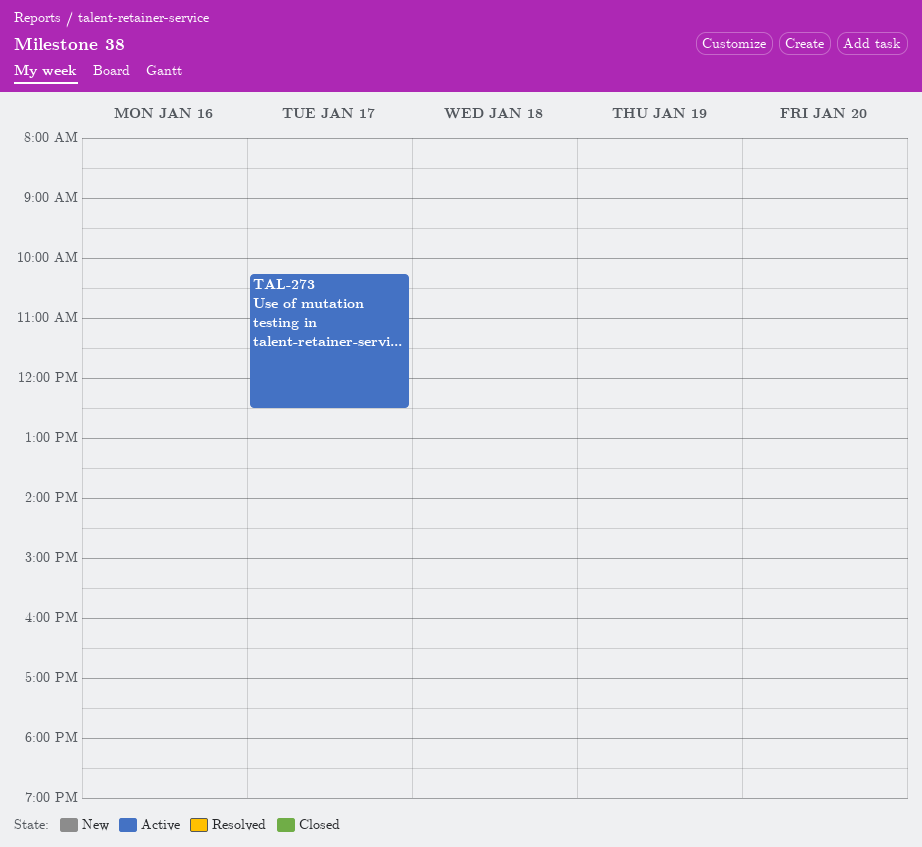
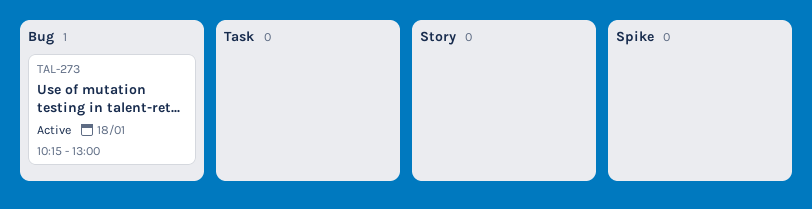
TAL-273, day: Jan 17 -> Jan 18
TAL-273, ends: 12:30 -> 13:00

